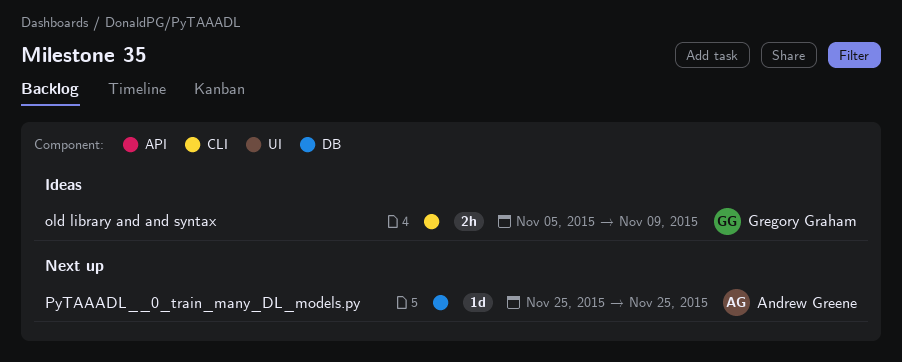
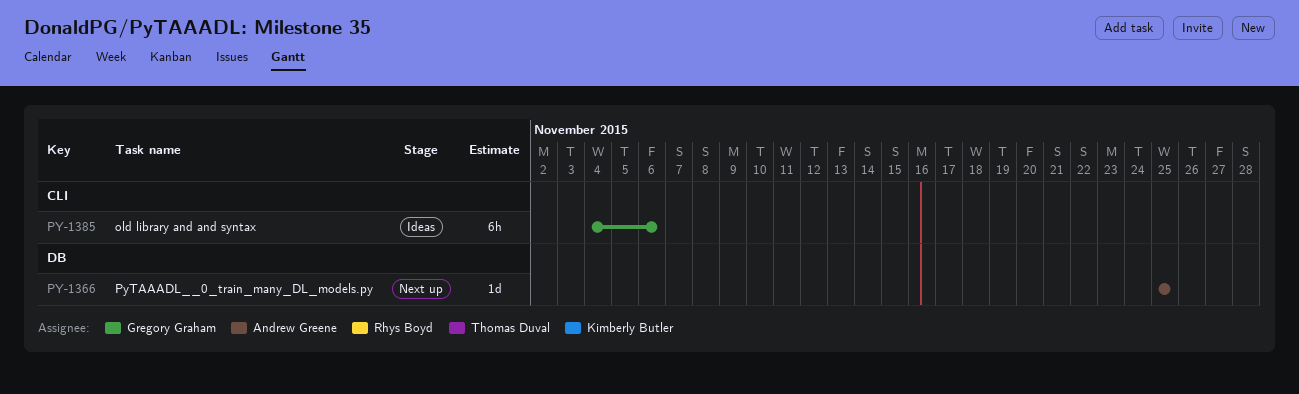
old library and and syntax, estimate: 2h -> 6h
old library and and syntax, start: Nov 5 -> Nov 4
old library and and syntax, due: Nov 9 -> Nov 6

